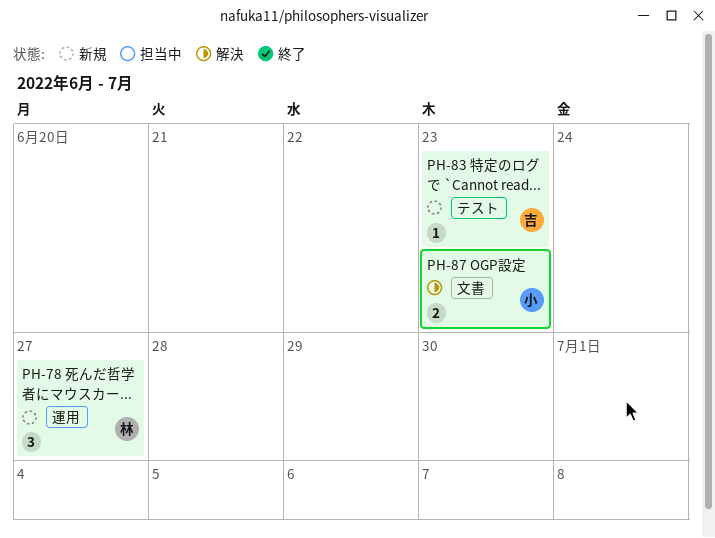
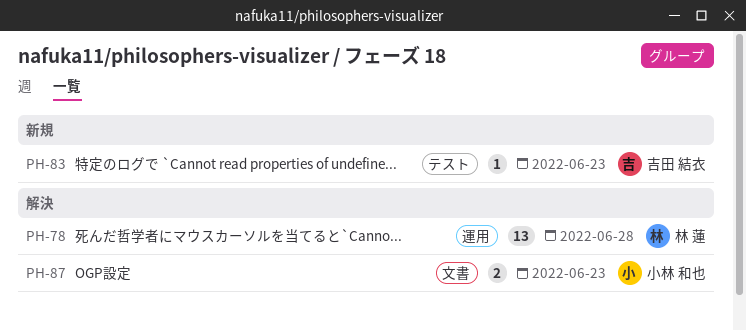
PH-78, status: 新規 -> 解決
PH-78, estimate: 3 -> 13
PH-78, due: Jun 27 -> Jun 28

